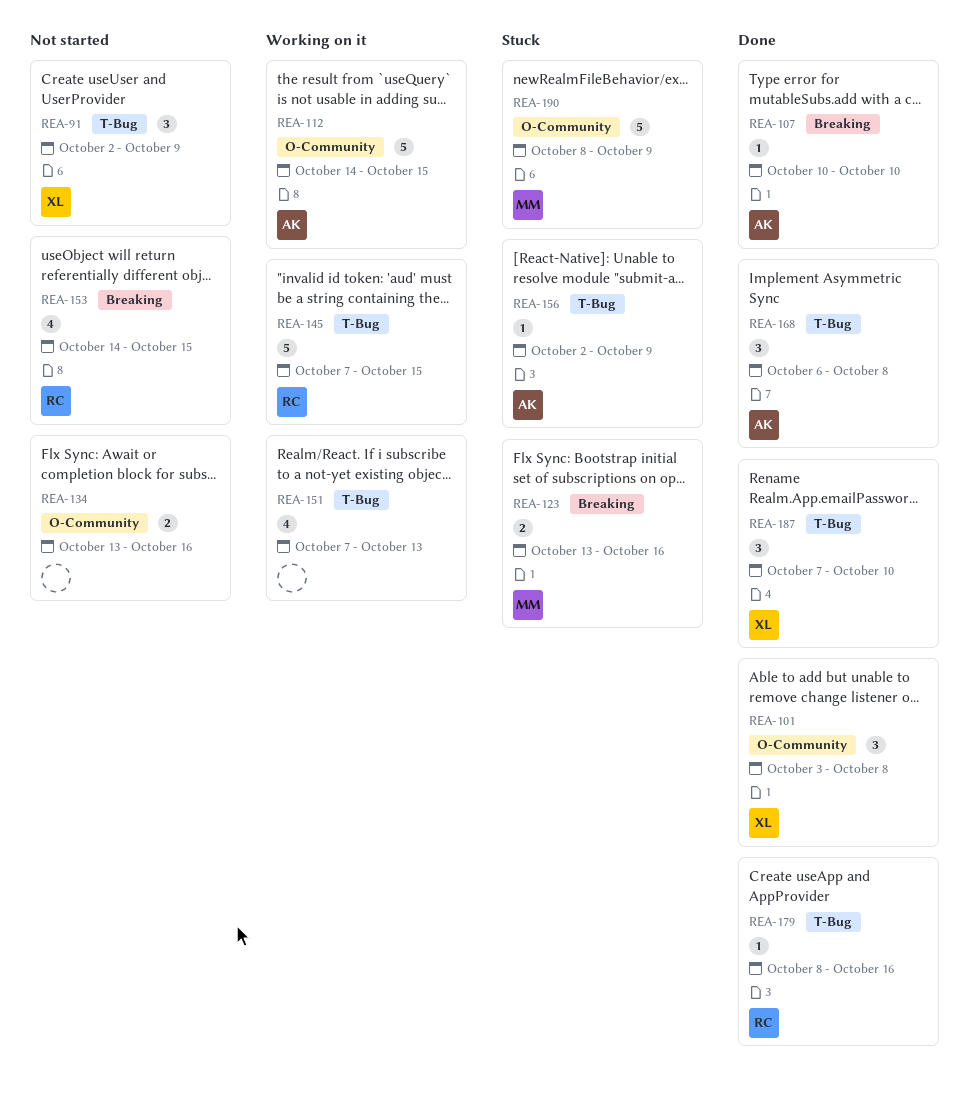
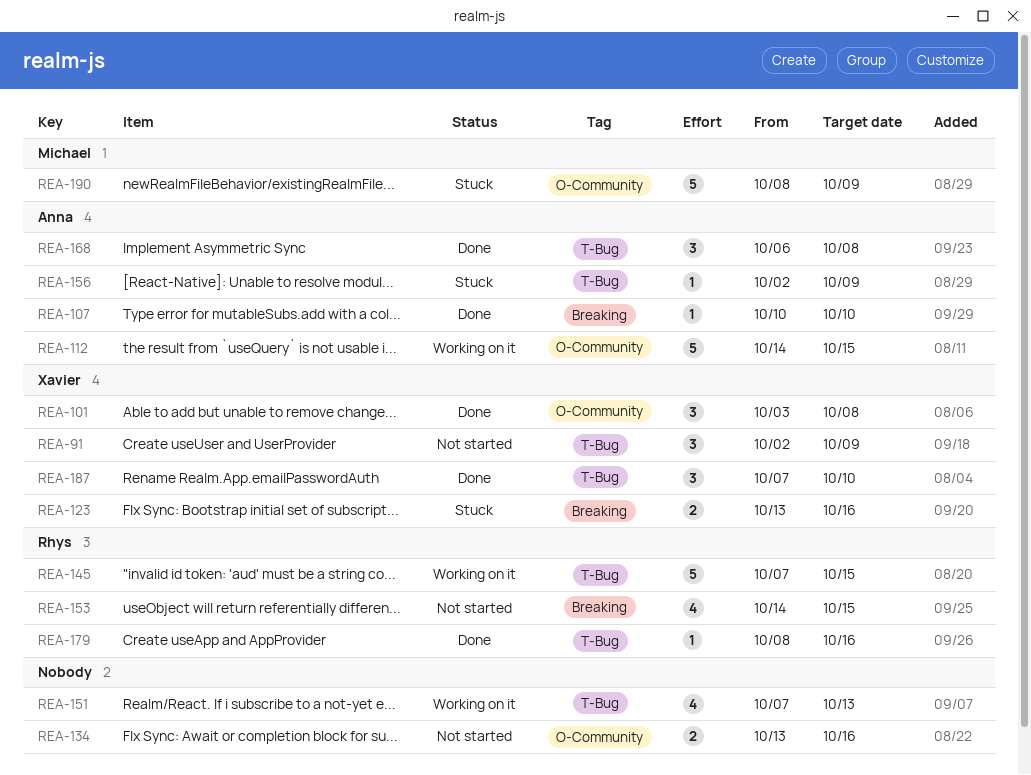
REA-123, owner: Michael -> Xavier

